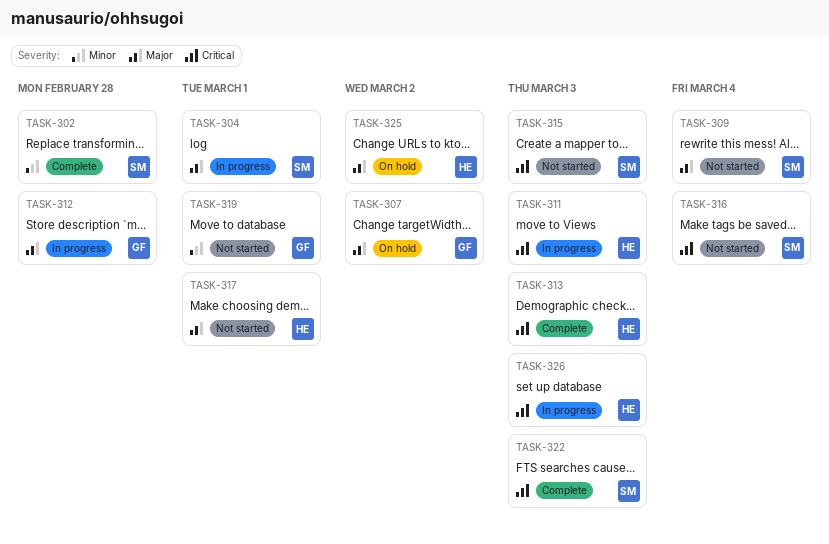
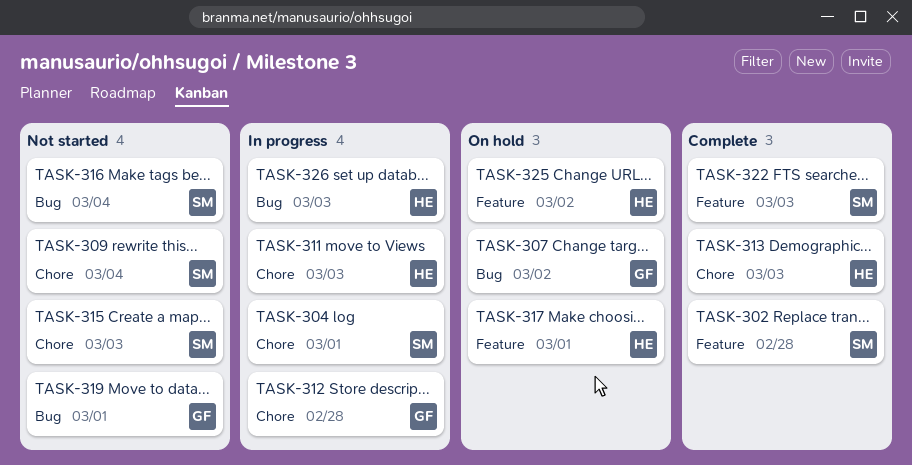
TASK-317, status: Not started -> On hold

